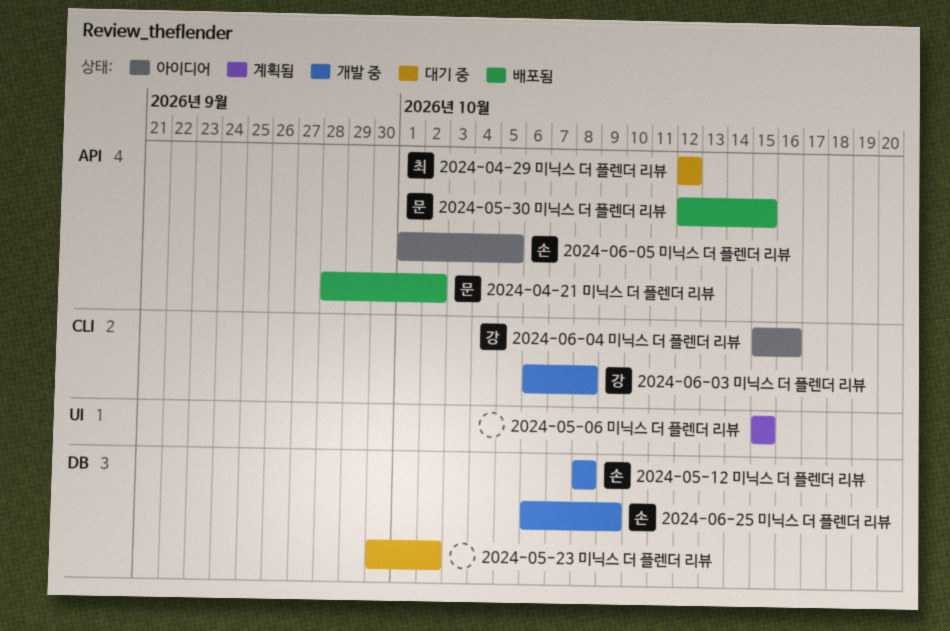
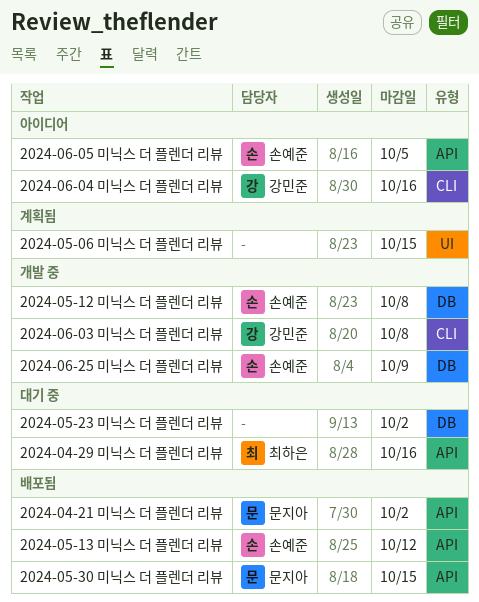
2024-04-29 미닉스 더 플렌더 리뷰, due: Oct 12 -> Oct 16
2024-05-13 미닉스 더 플렌더 리뷰: none -> present

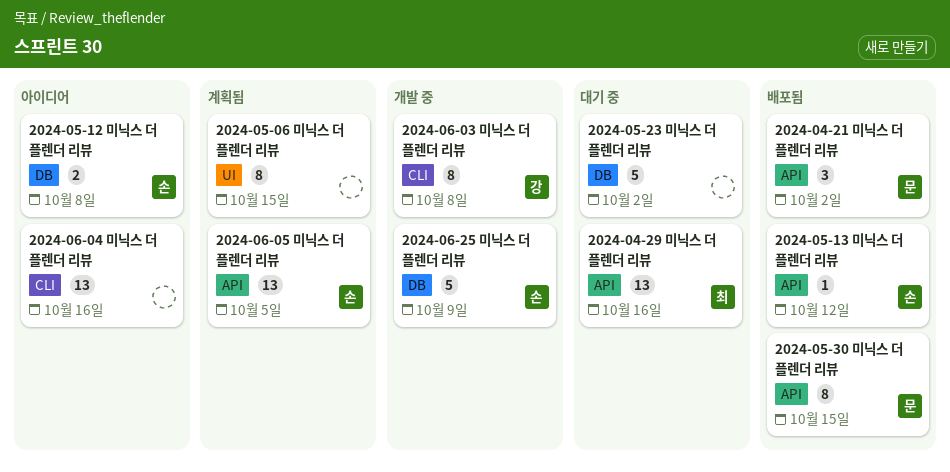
2024-05-12 미닉스 더 플렌더 리뷰, status: 개발 중 -> 아이디어
2024-06-04 미닉스 더 플렌더 리뷰, owner: 강민준 -> none
2024-06-05 미닉스 더 플렌더 리뷰, status: 아이디어 -> 계획됨

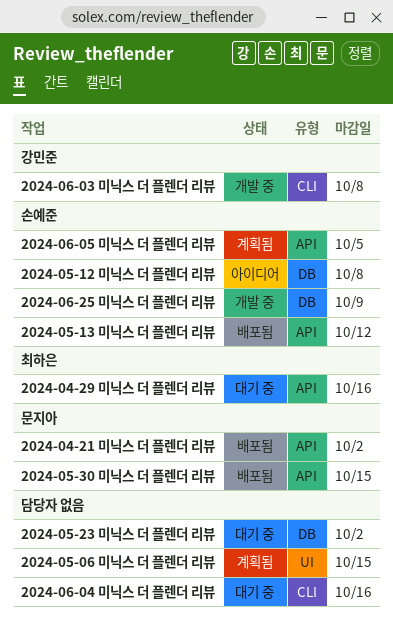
2024-06-04 미닉스 더 플렌더 리뷰, status: 아이디어 -> 대기 중

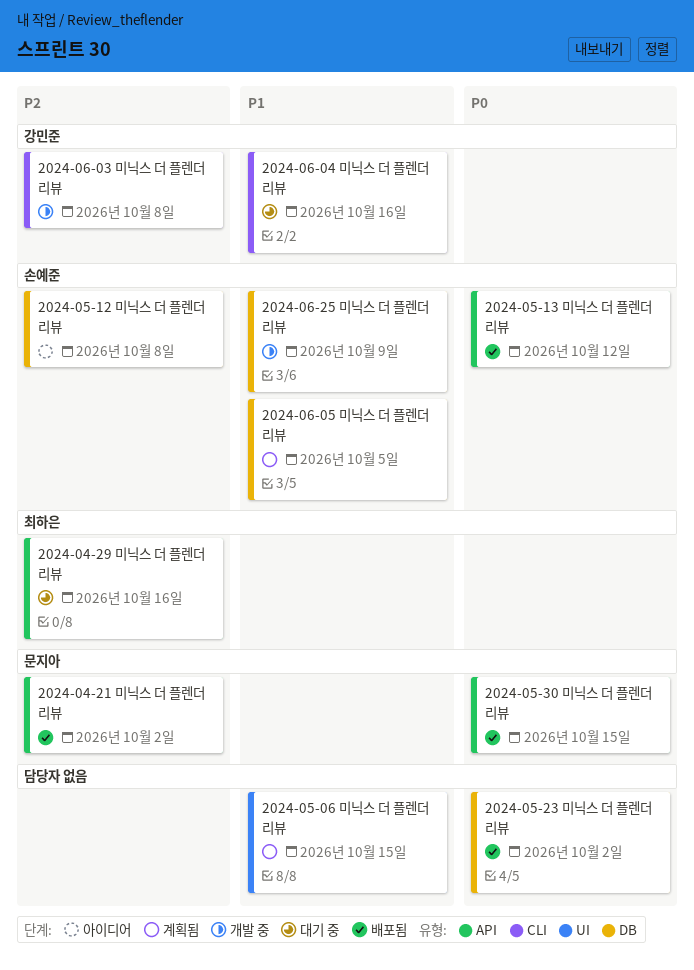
2024-05-23 미닉스 더 플렌더 리뷰, status: 대기 중 -> 배포됨
2024-06-04 미닉스 더 플렌더 리뷰, owner: none -> 강민준
2024-06-05 미닉스 더 플렌더 리뷰, label: API -> DB

